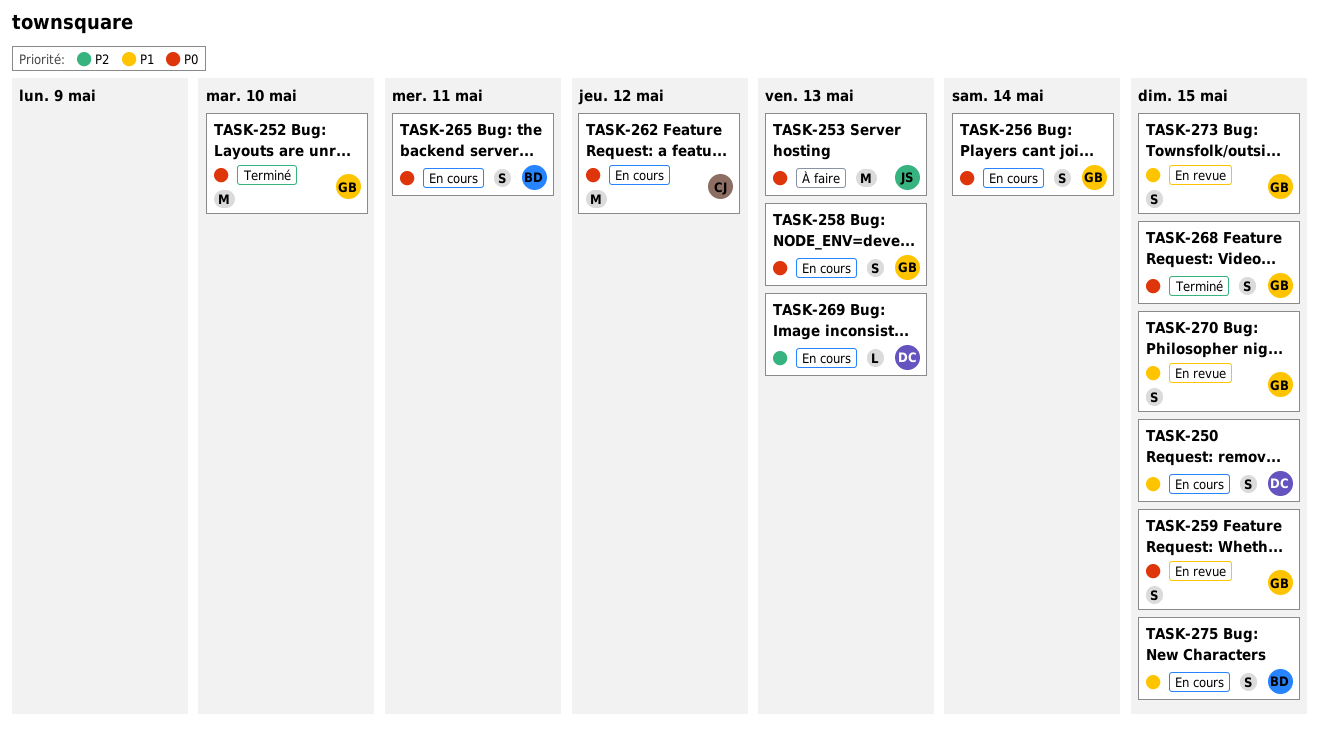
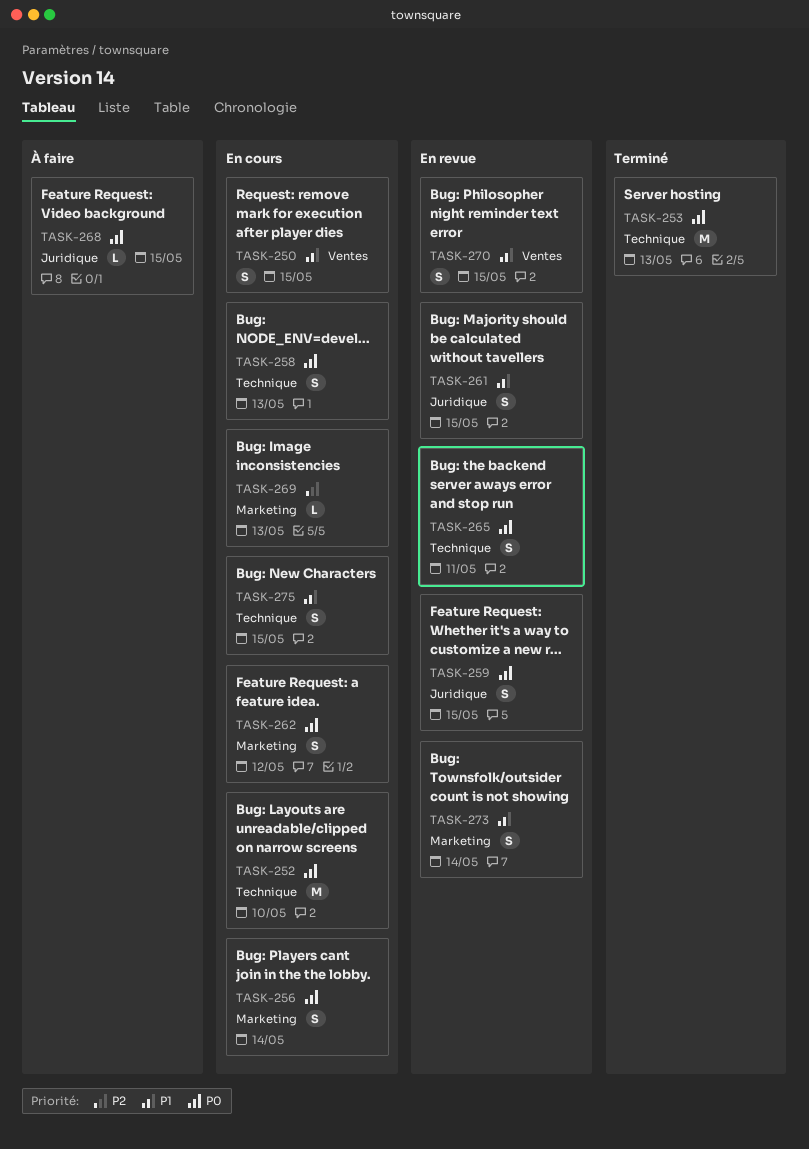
TASK-252, status: Terminé -> En cours
TASK-253, status: À faire -> Terminé
TASK-261: none -> present
TASK-262, estimate: M -> S
TASK-265, status: En cours -> En revue
TASK-268, status: Terminé -> À faire
TASK-268, estimate: S -> L
TASK-273, due: May 15 -> May 14

